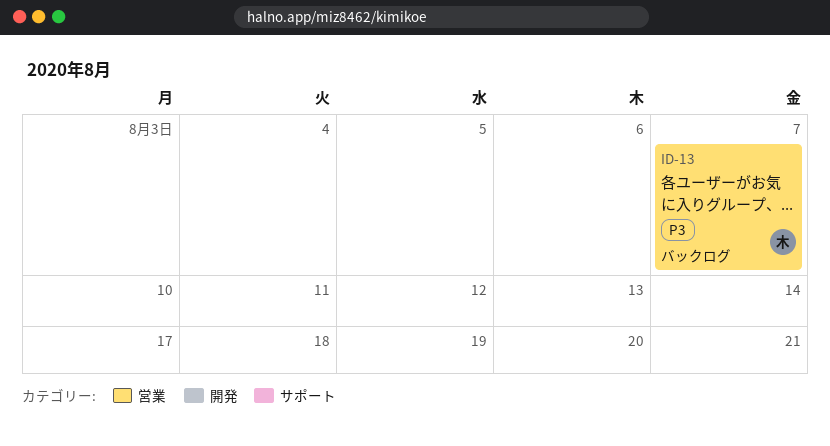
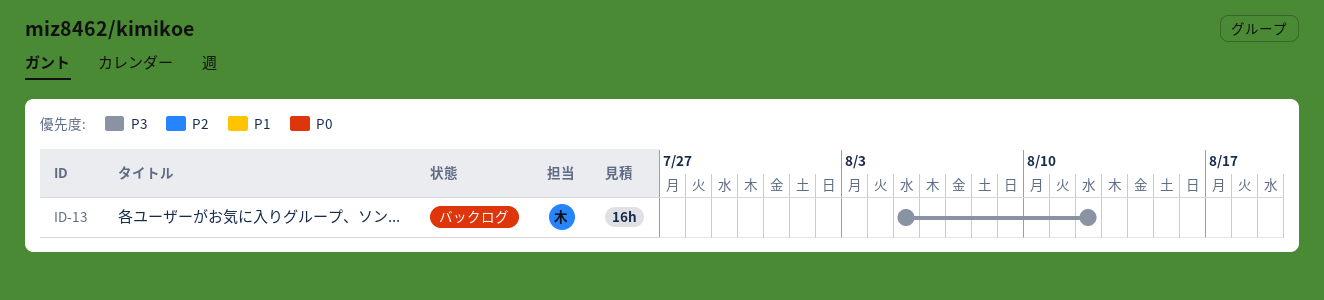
ID-13, due: Aug 7 -> Aug 12

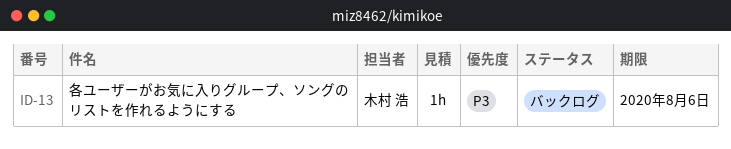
ID-13, estimate: 16h -> 1h
ID-13, due: Aug 12 -> Aug 6

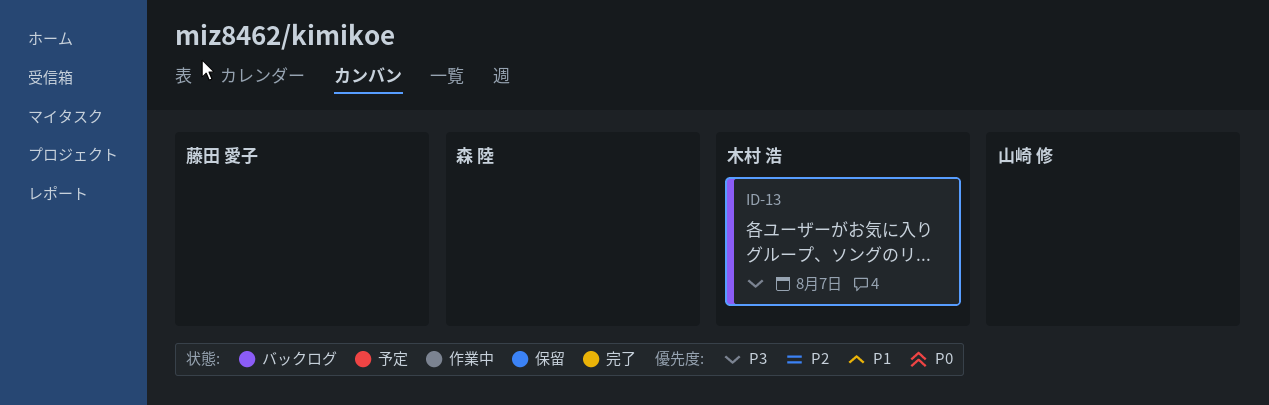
ID-13, due: Aug 6 -> Aug 7

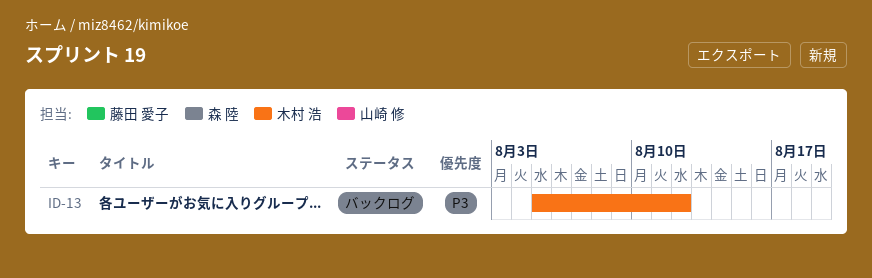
ID-13, due: Aug 7 -> Aug 12

